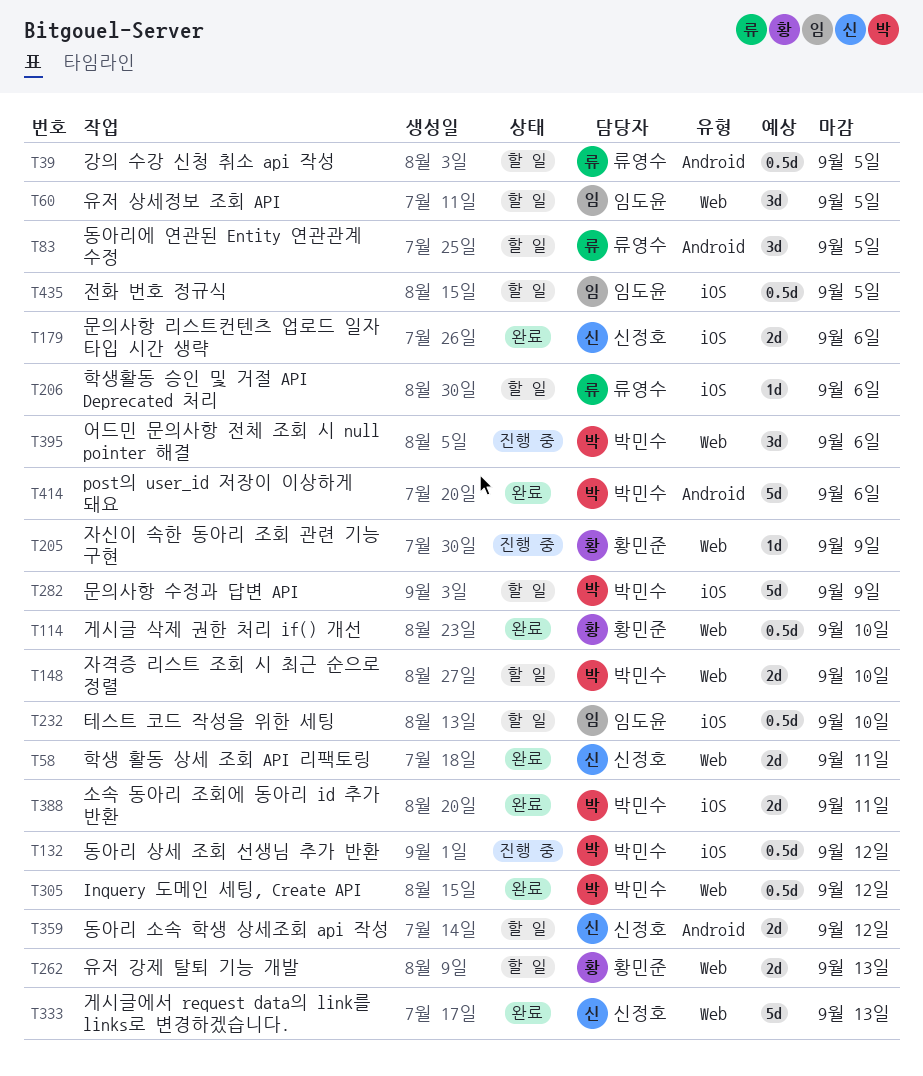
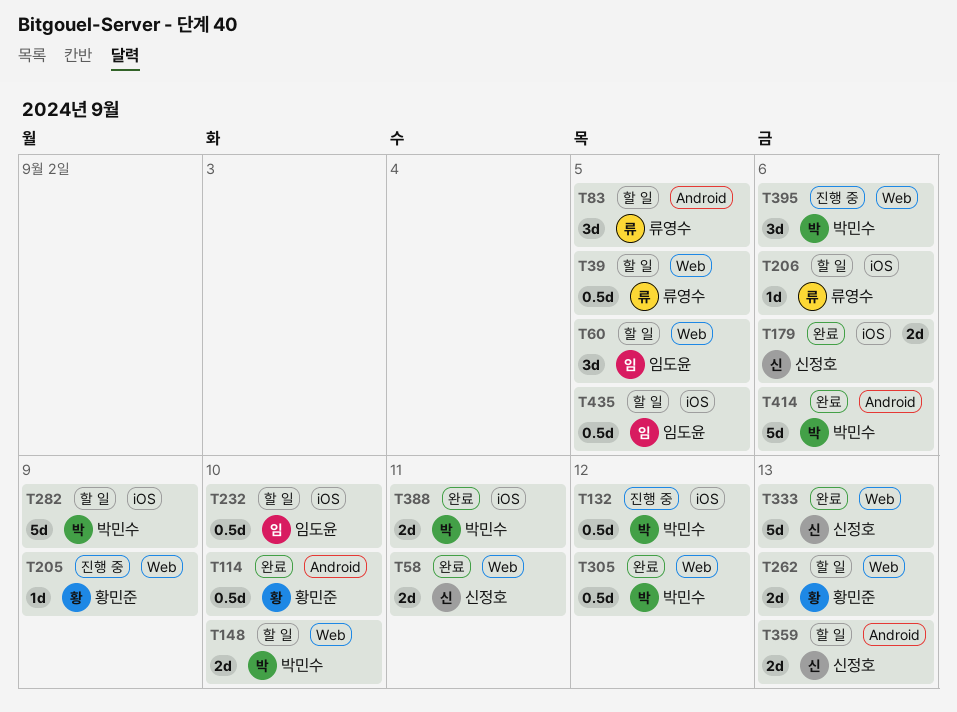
T39, label: Android -> Web
T114, label: Web -> Android
T359, due: Sep 12 -> Sep 13

